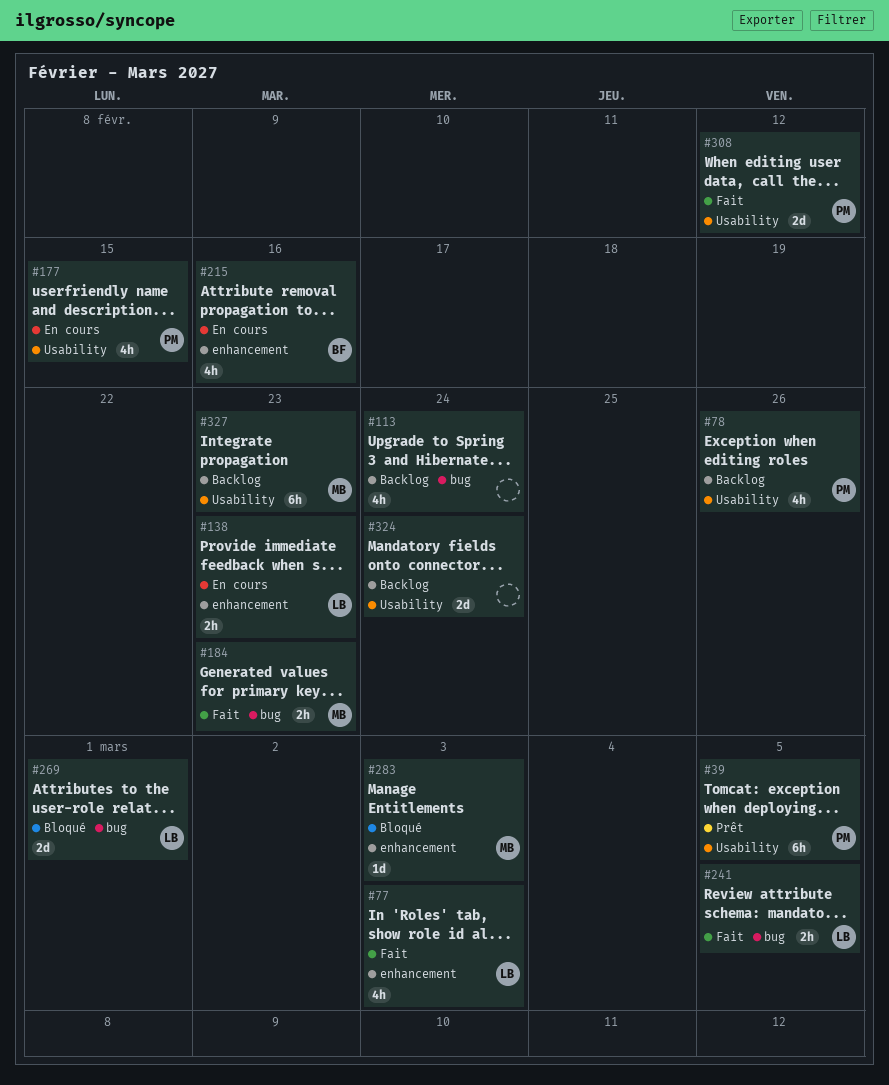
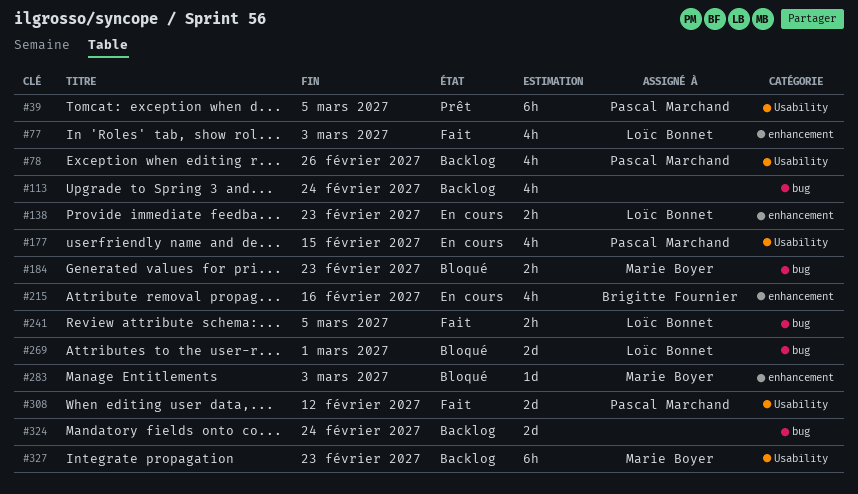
#184, status: Fait -> Bloqué
#324, label: Usability -> bug

